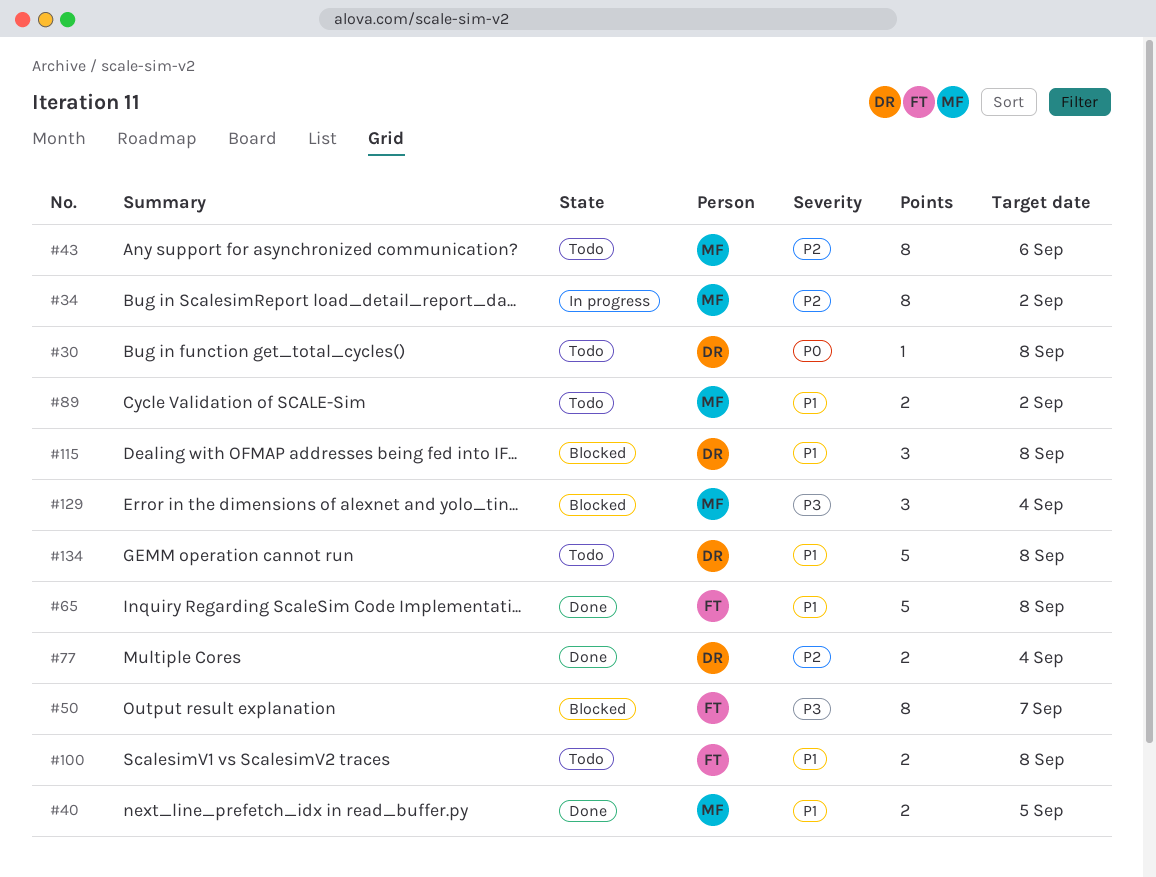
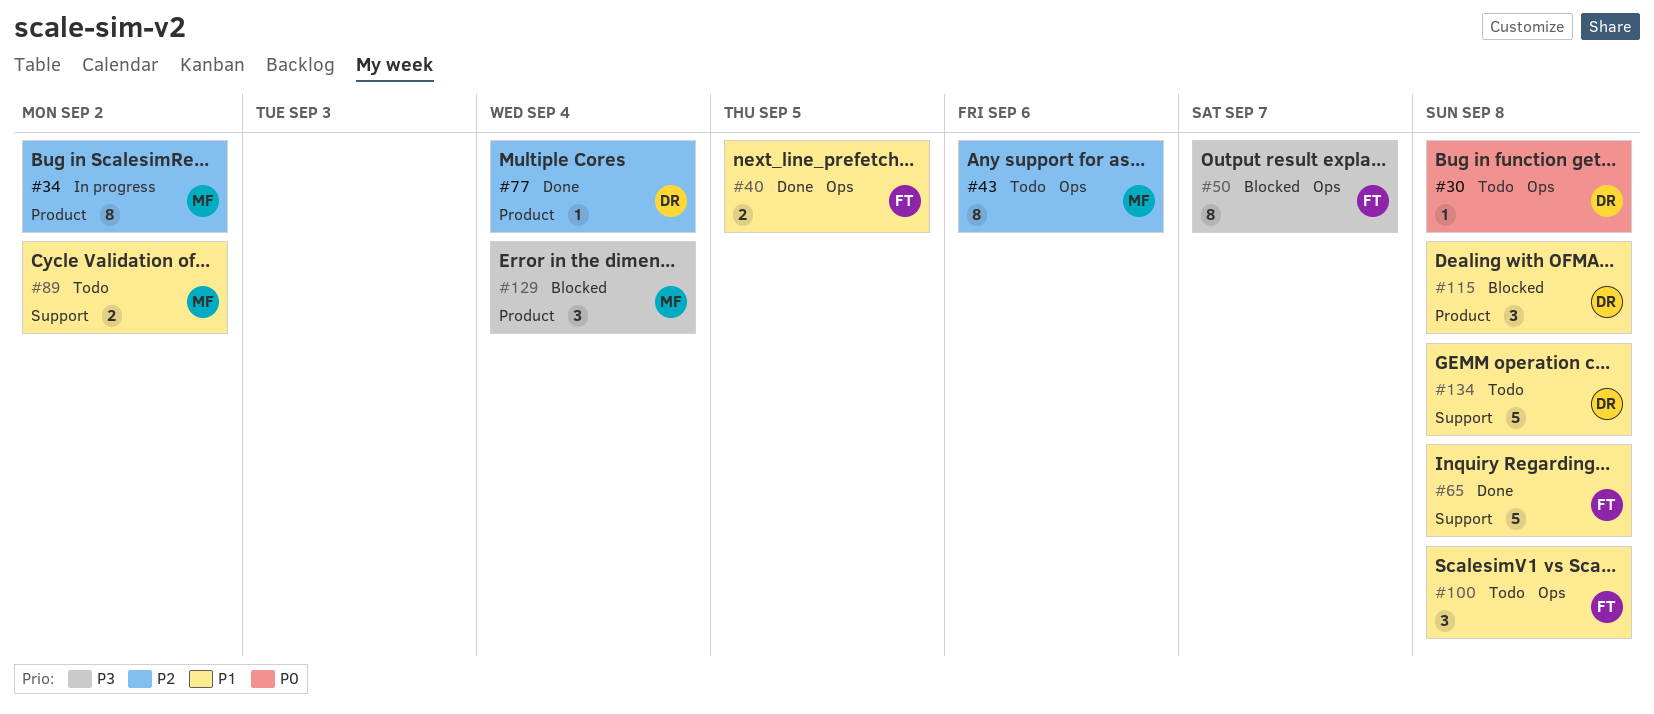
#40, owner: MF -> FT
#77, estimate: 2 -> 1
#100, estimate: 2 -> 3

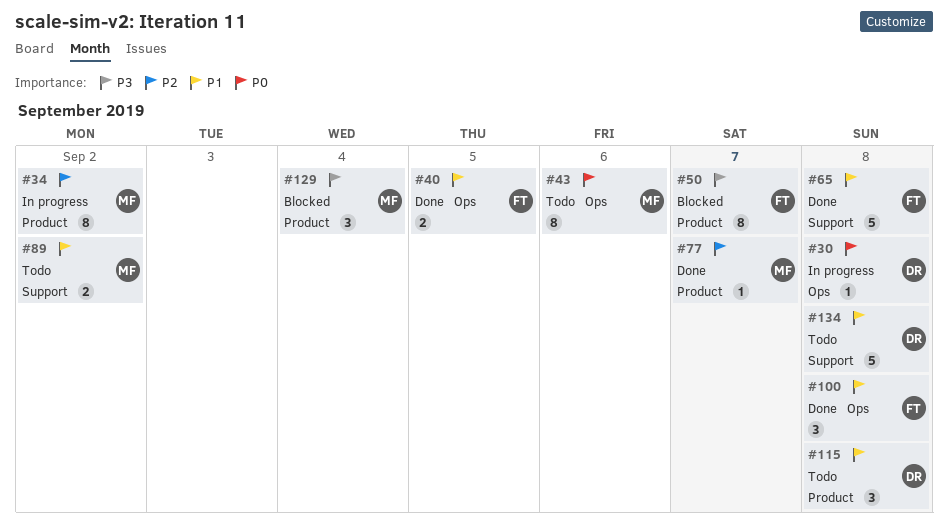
#30, status: Todo -> In progress
#43, priority: P2 -> P0
#50, label: Ops -> Product
#77, owner: DR -> MF
#77, due: Sep 4 -> Sep 7
#100, status: Todo -> Done
#115, status: Blocked -> Todo

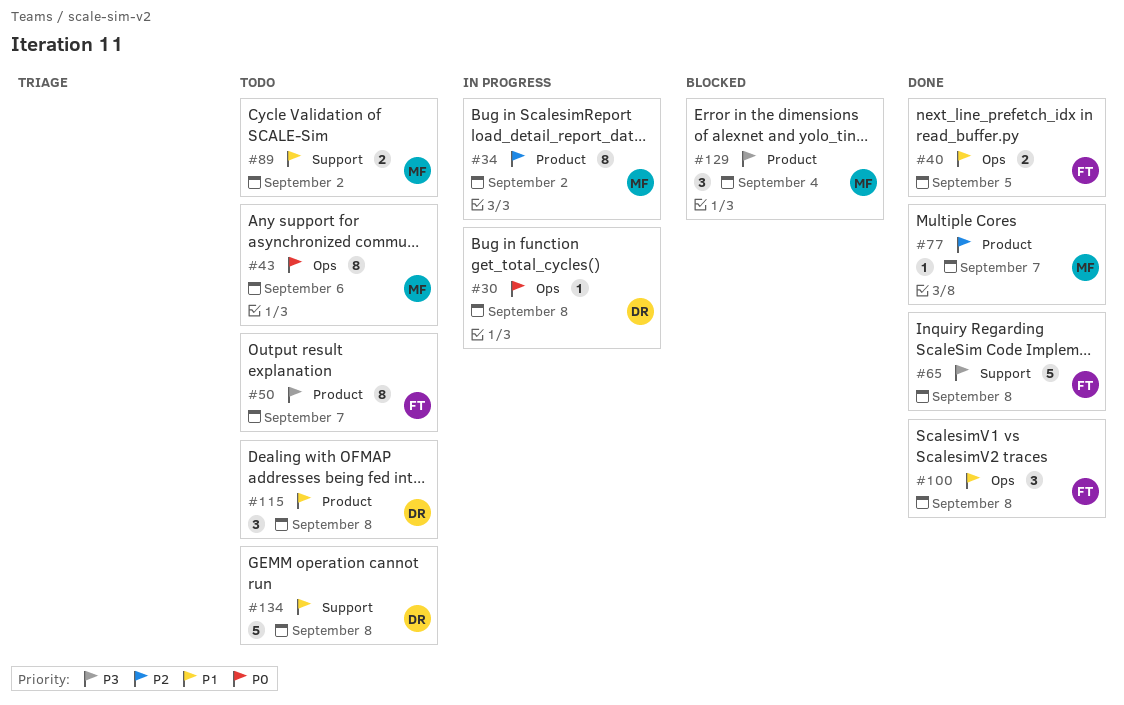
#50, status: Blocked -> Todo
#65, priority: P1 -> P3

